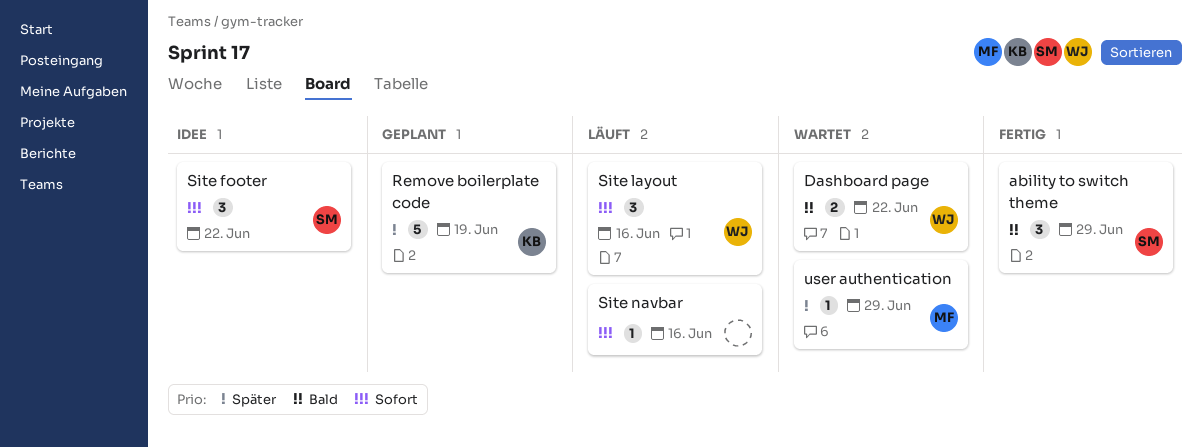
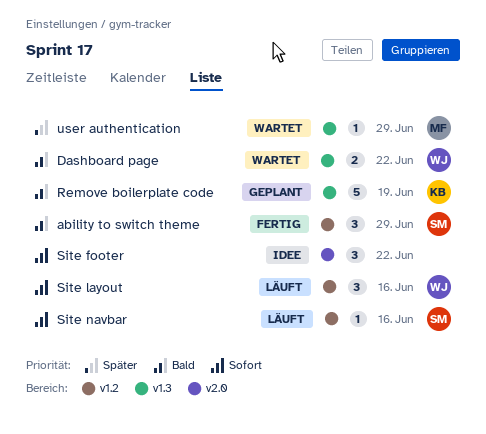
Remove boilerplate code, priority: Später -> Bald
Site footer, owner: SM -> none
Site navbar, owner: none -> SM

